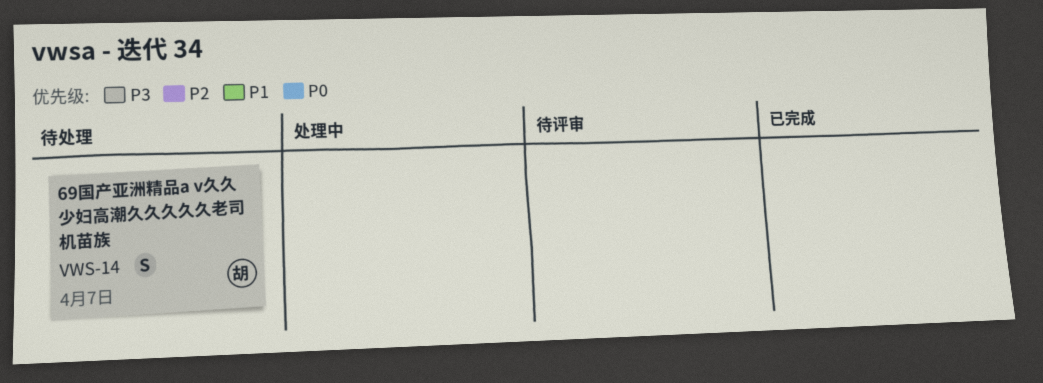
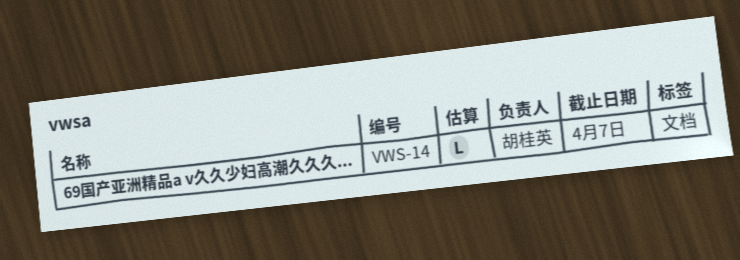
VWS-14, estimate: S -> L

